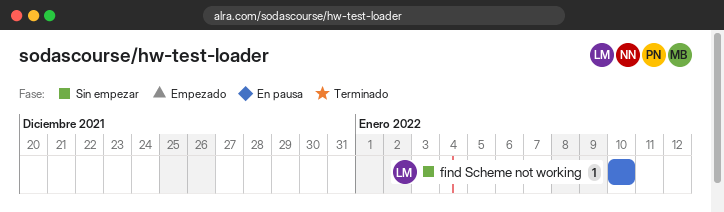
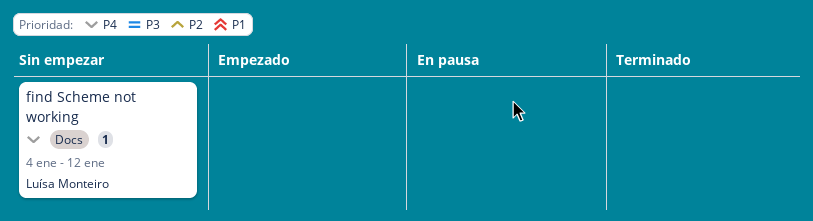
find Scheme not working, start: Jan 10 -> Jan 4
find Scheme not working, due: Jan 10 -> Jan 12

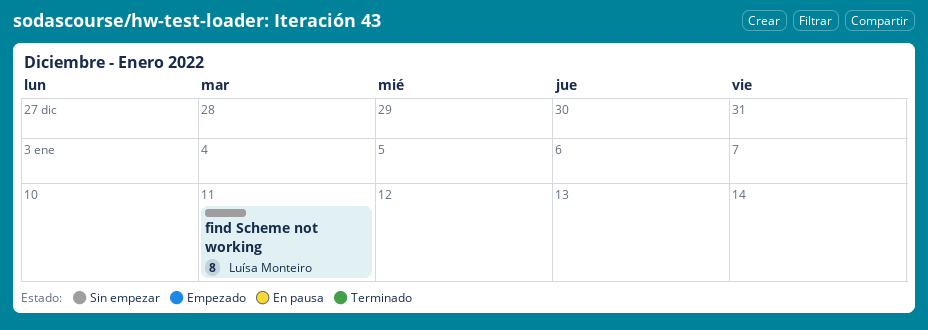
find Scheme not working, estimate: 1 -> 8
find Scheme not working, due: Jan 12 -> Jan 11

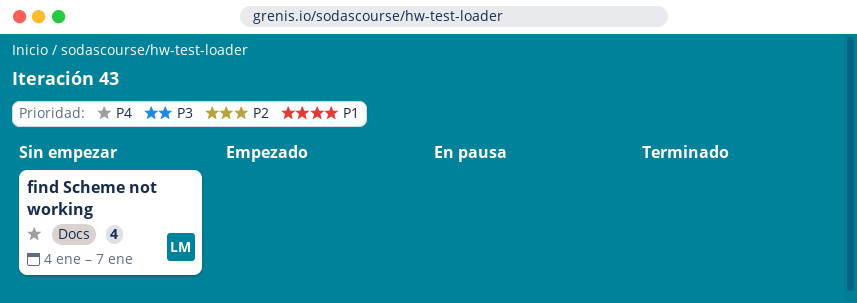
find Scheme not working, estimate: 8 -> 4
find Scheme not working, due: Jan 11 -> Jan 7

